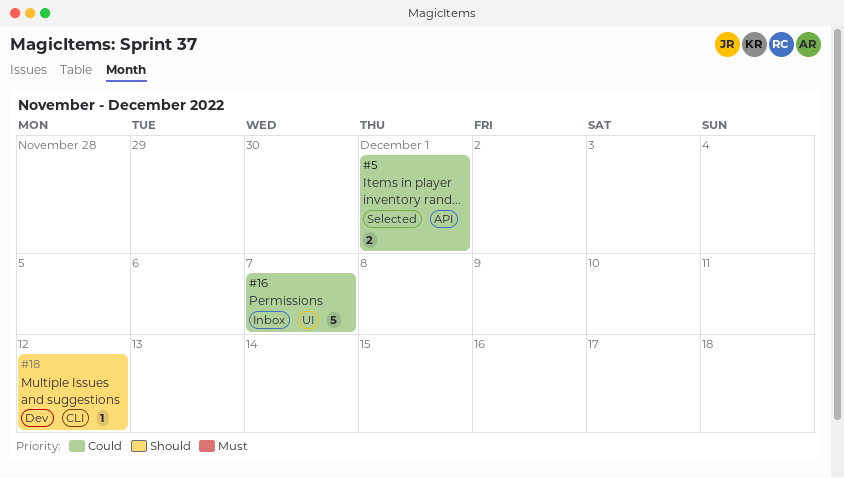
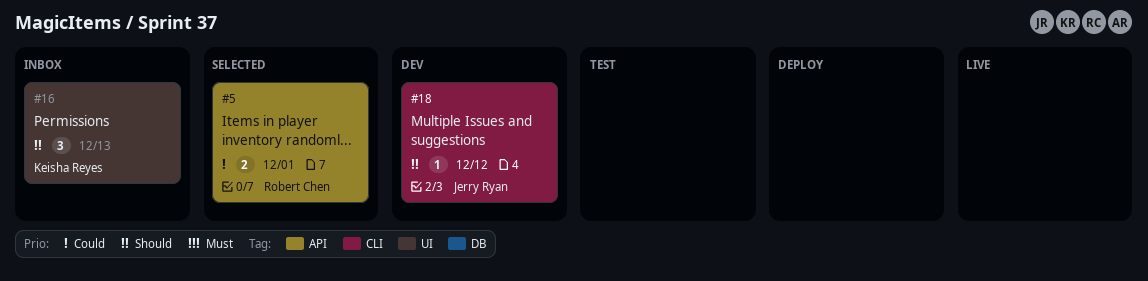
#16, priority: Could -> Should
#16, estimate: 5 -> 3
#16, due: Dec 7 -> Dec 13

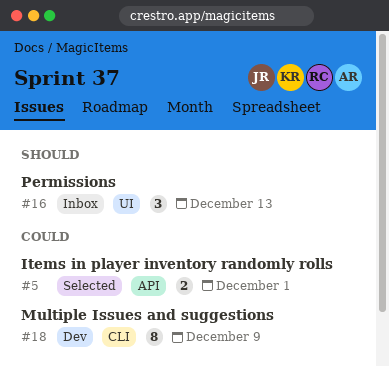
#18, priority: Should -> Could
#18, estimate: 1 -> 8
#18, due: Dec 12 -> Dec 9

